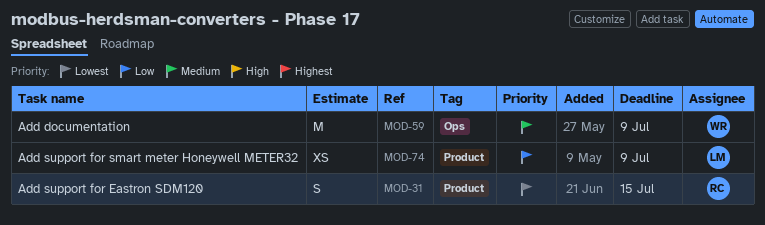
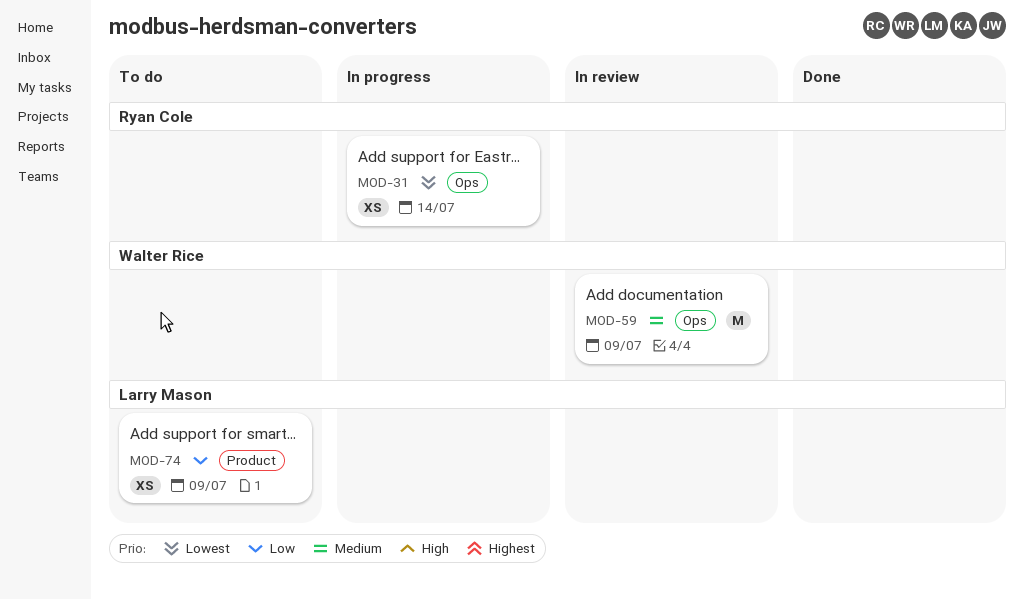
MOD-31, label: Product -> Ops
MOD-31, estimate: S -> XS
MOD-31, due: Jul 15 -> Jul 14

